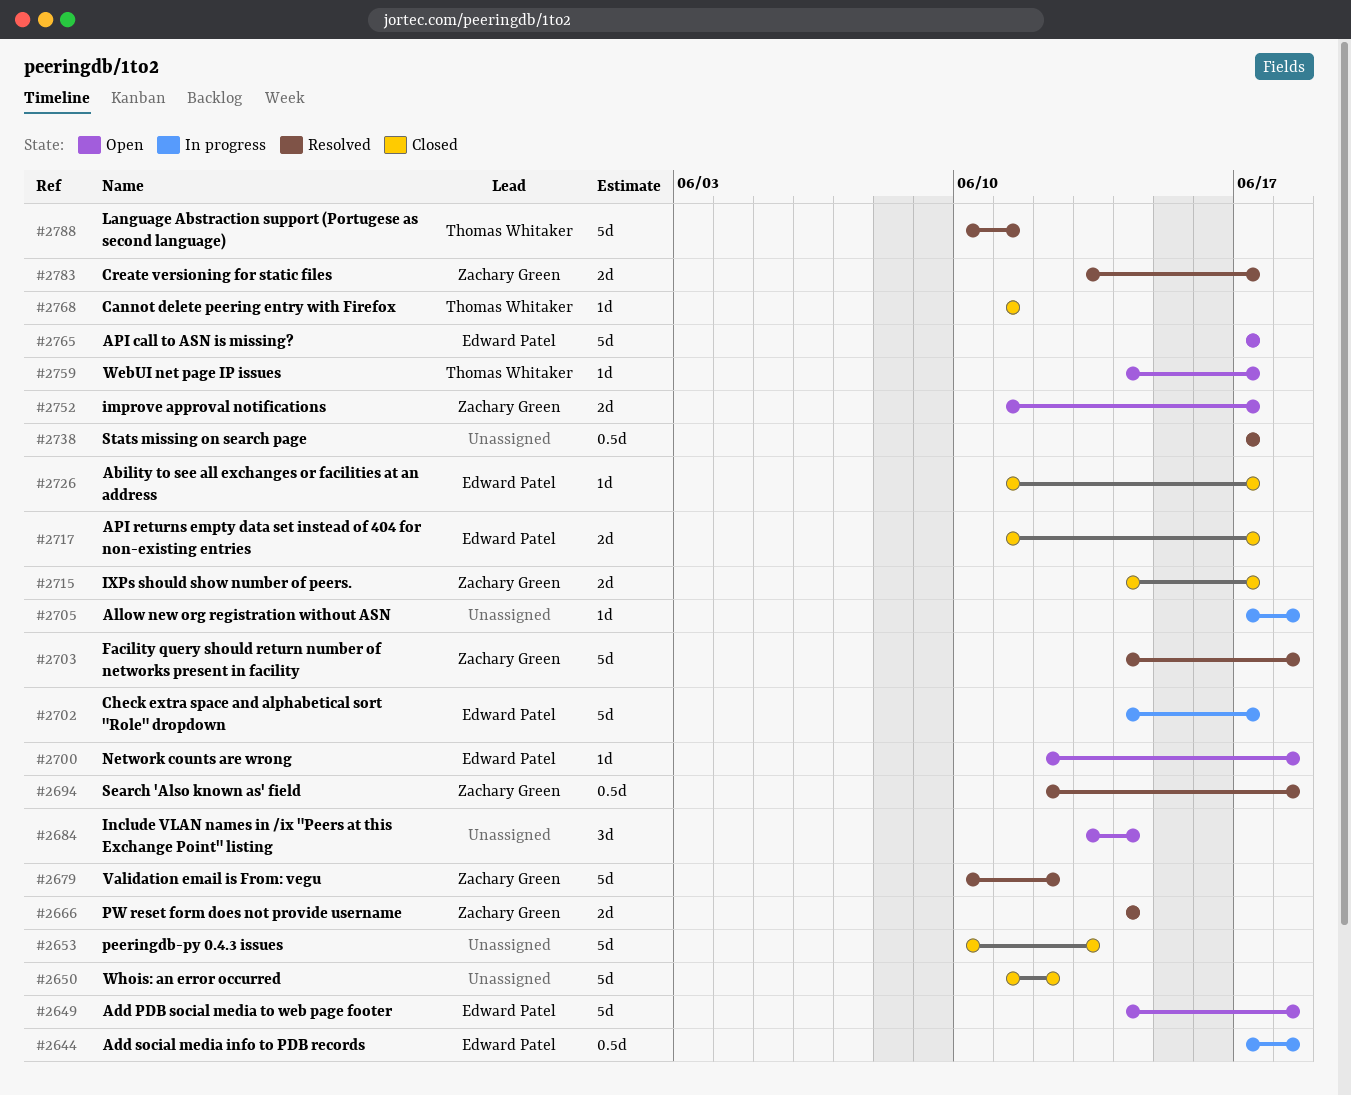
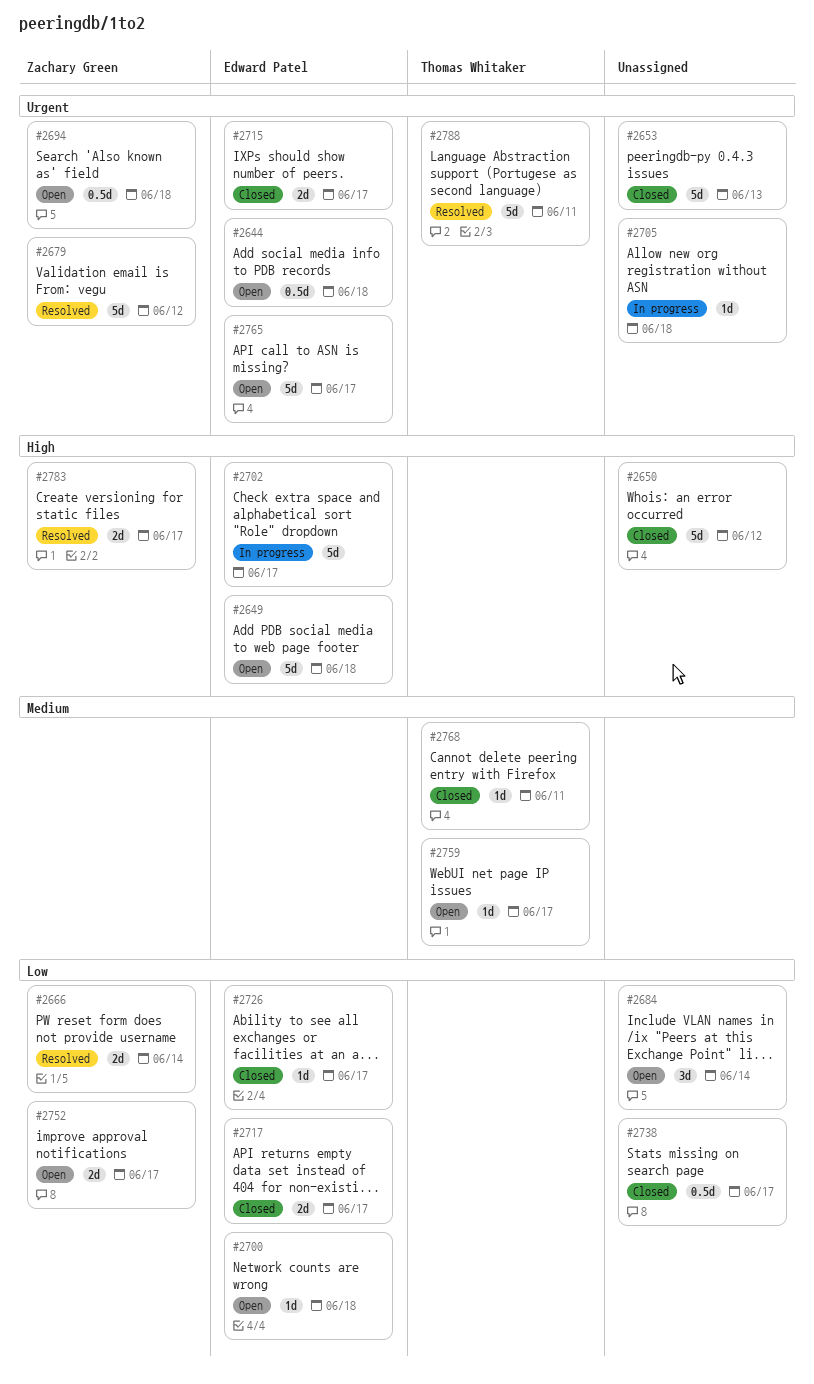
#2644, status: In progress -> Open
#2694, status: Resolved -> Open
#2703: present -> none
#2715, owner: Zachary Green -> Edward Patel
#2738, status: Resolved -> Closed

